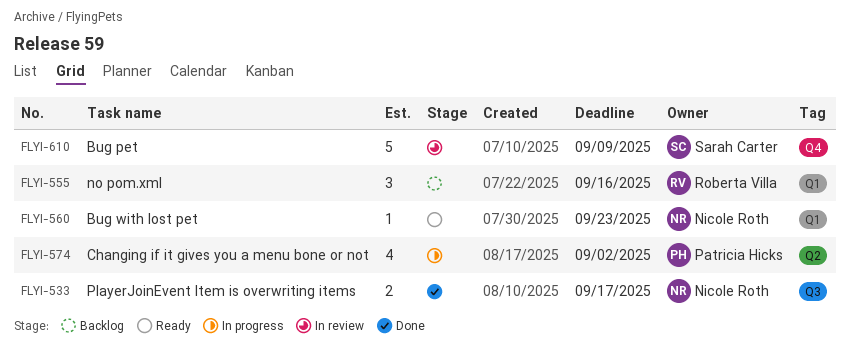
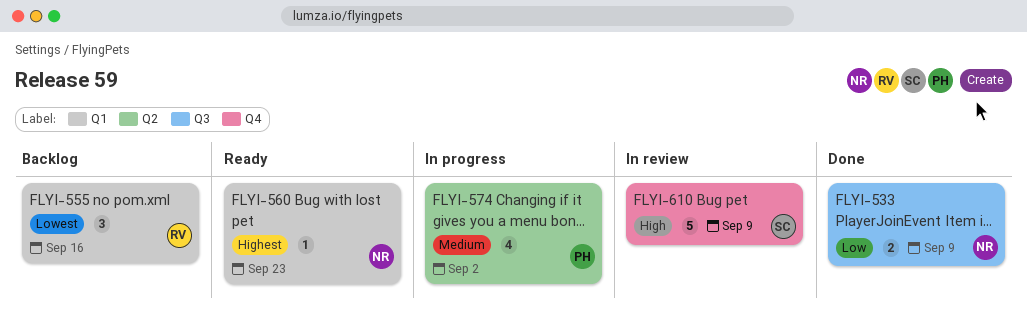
FLYI-533, due: Sep 17 -> Sep 9

